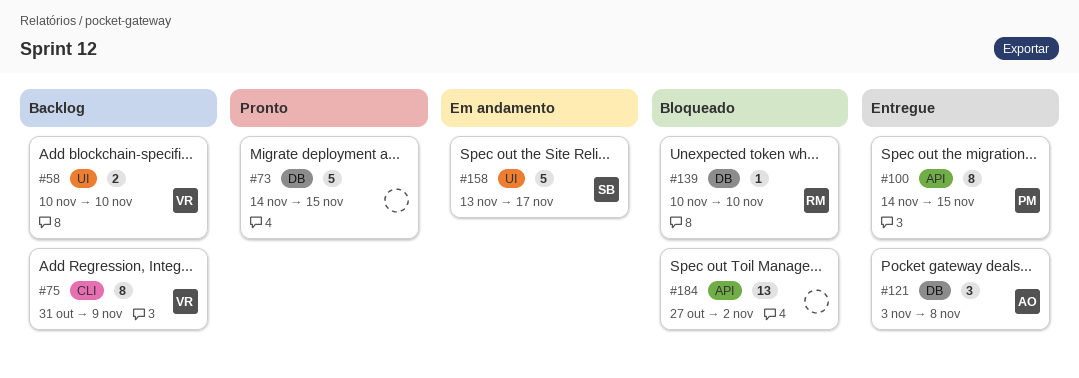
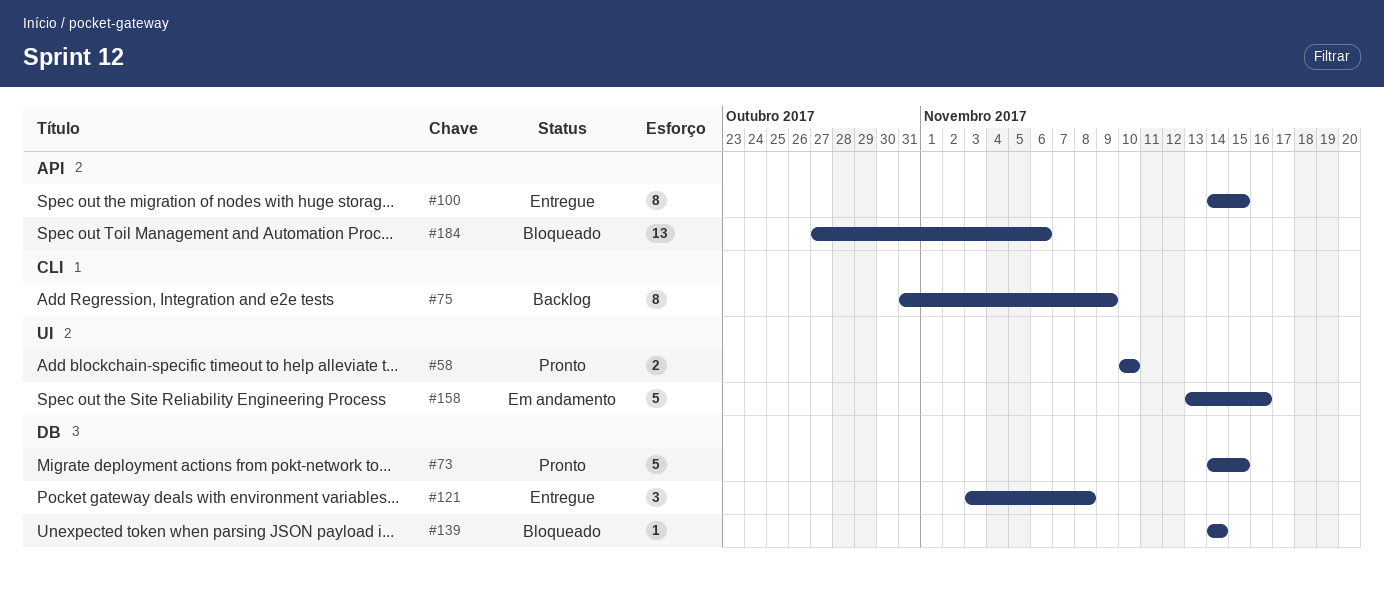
#58, status: Backlog -> Pronto
#139, start: Nov 10 -> Nov 14
#139, due: Nov 10 -> Nov 14
#158, due: Nov 17 -> Nov 16
#184, due: Nov 2 -> Nov 6

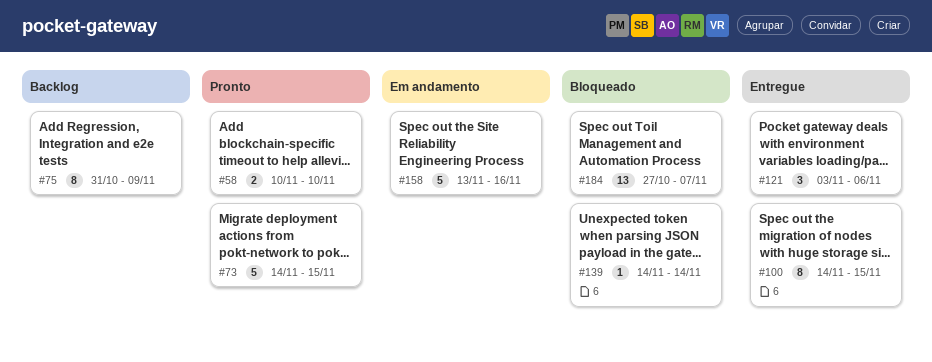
#121, due: Nov 8 -> Nov 6
#184, due: Nov 6 -> Nov 7

